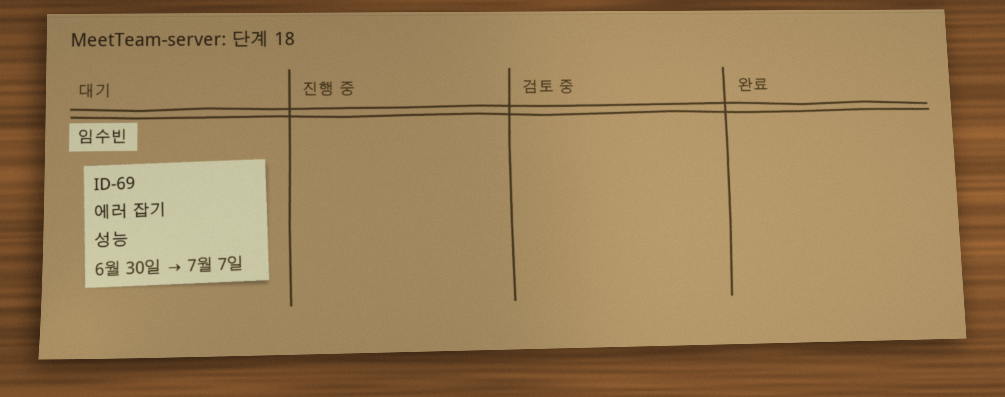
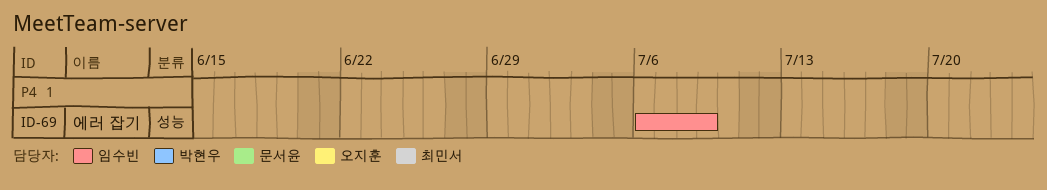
ID-69, start: Jun 30 -> Jul 6
ID-69, due: Jul 7 -> Jul 9

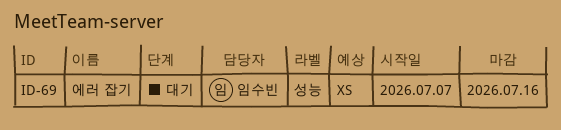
ID-69, start: Jul 6 -> Jul 7
ID-69, due: Jul 9 -> Jul 16

